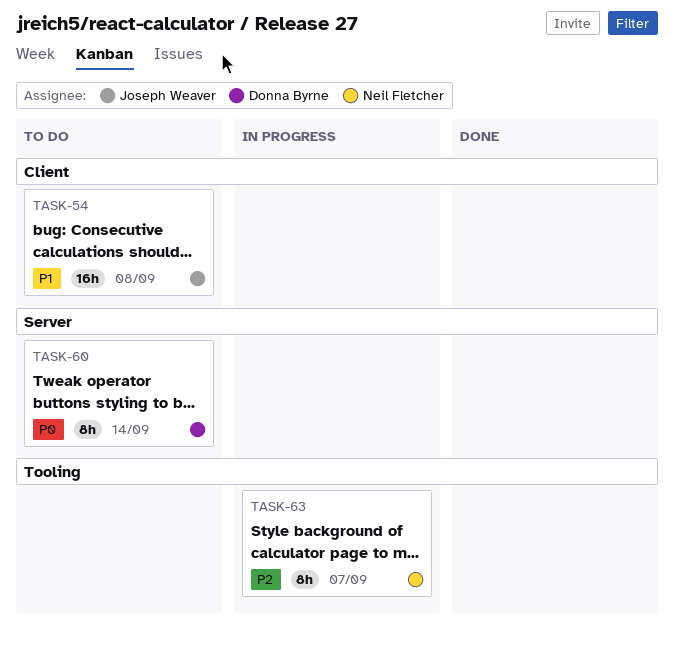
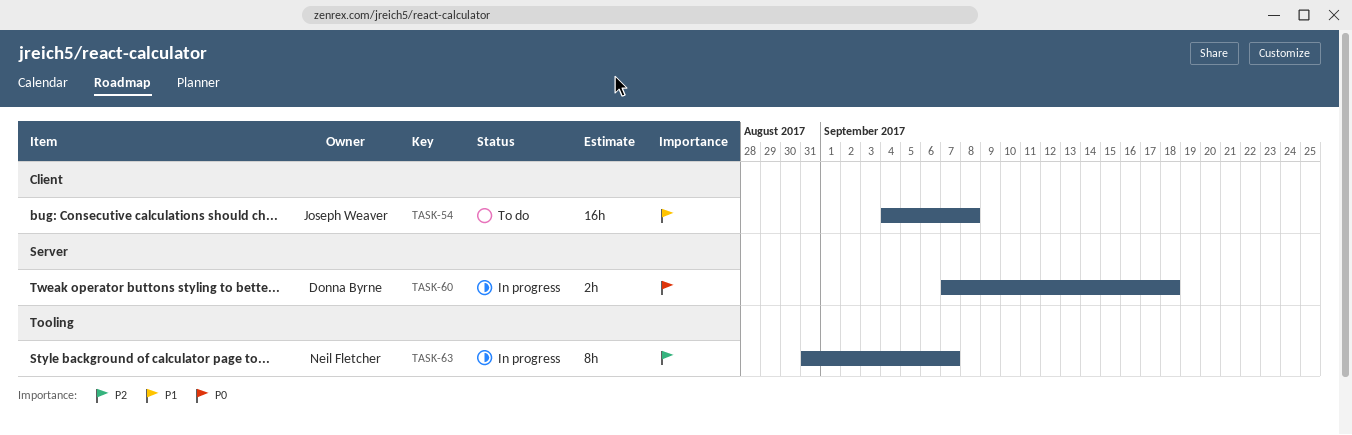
TASK-60, status: To do -> In progress
TASK-60, estimate: 8h -> 2h
TASK-60, due: Sep 14 -> Sep 18

